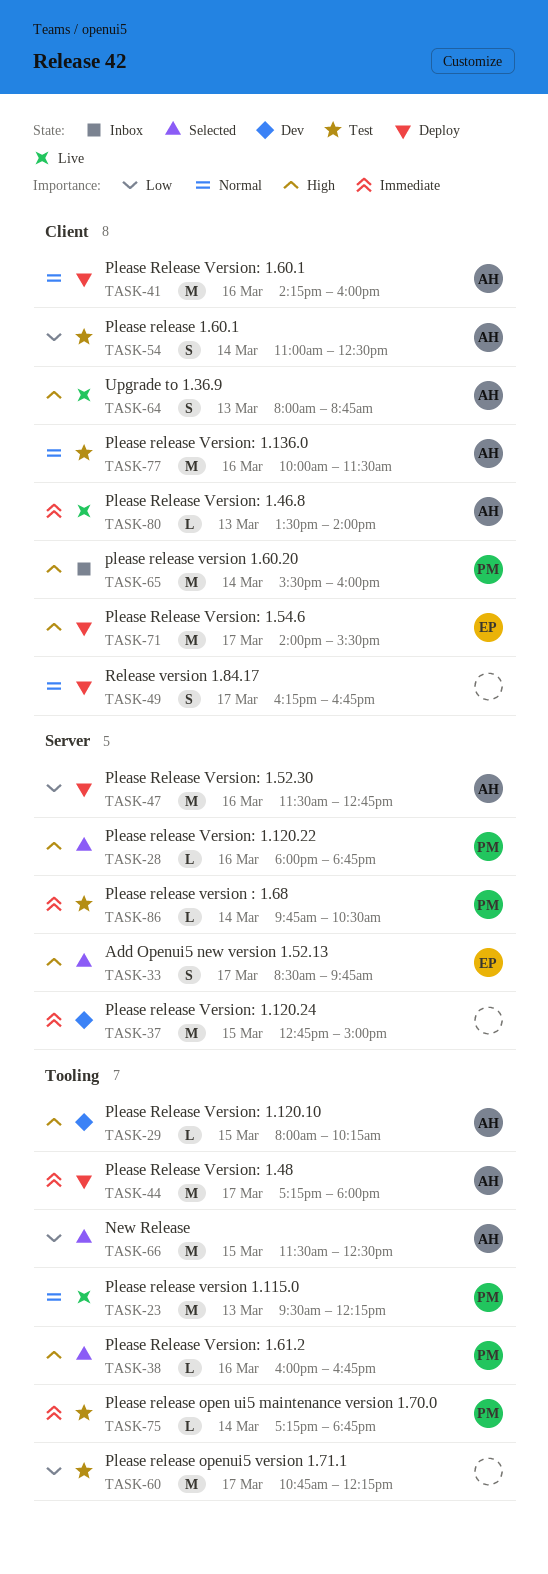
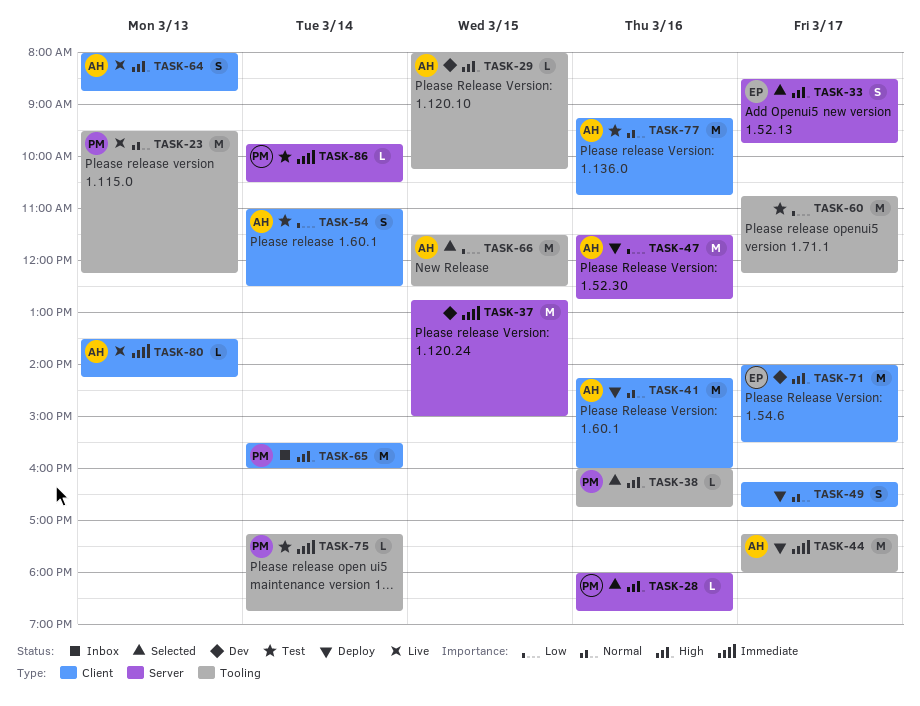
TASK-71, status: Deploy -> Dev
TASK-77, begins: 10:00 -> 09:15
TASK-77, ends: 11:30 -> 10:45
TASK-80, ends: 14:00 -> 14:15

